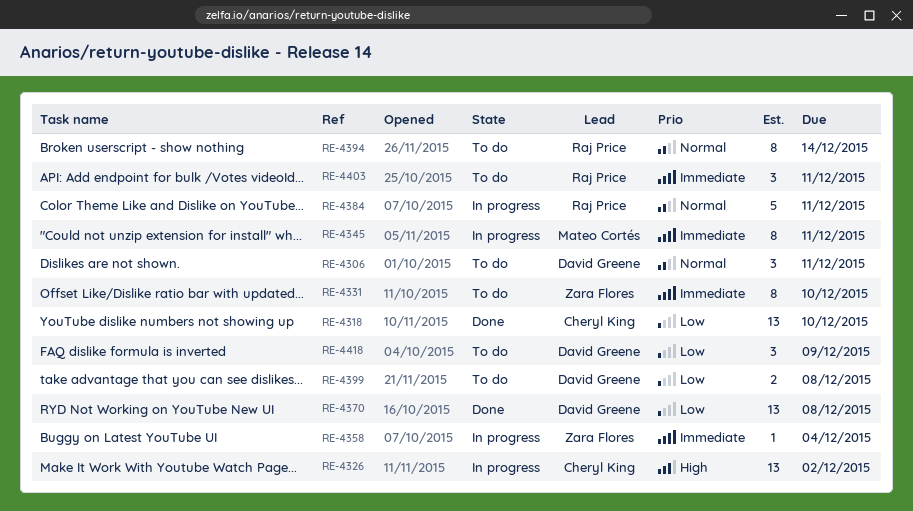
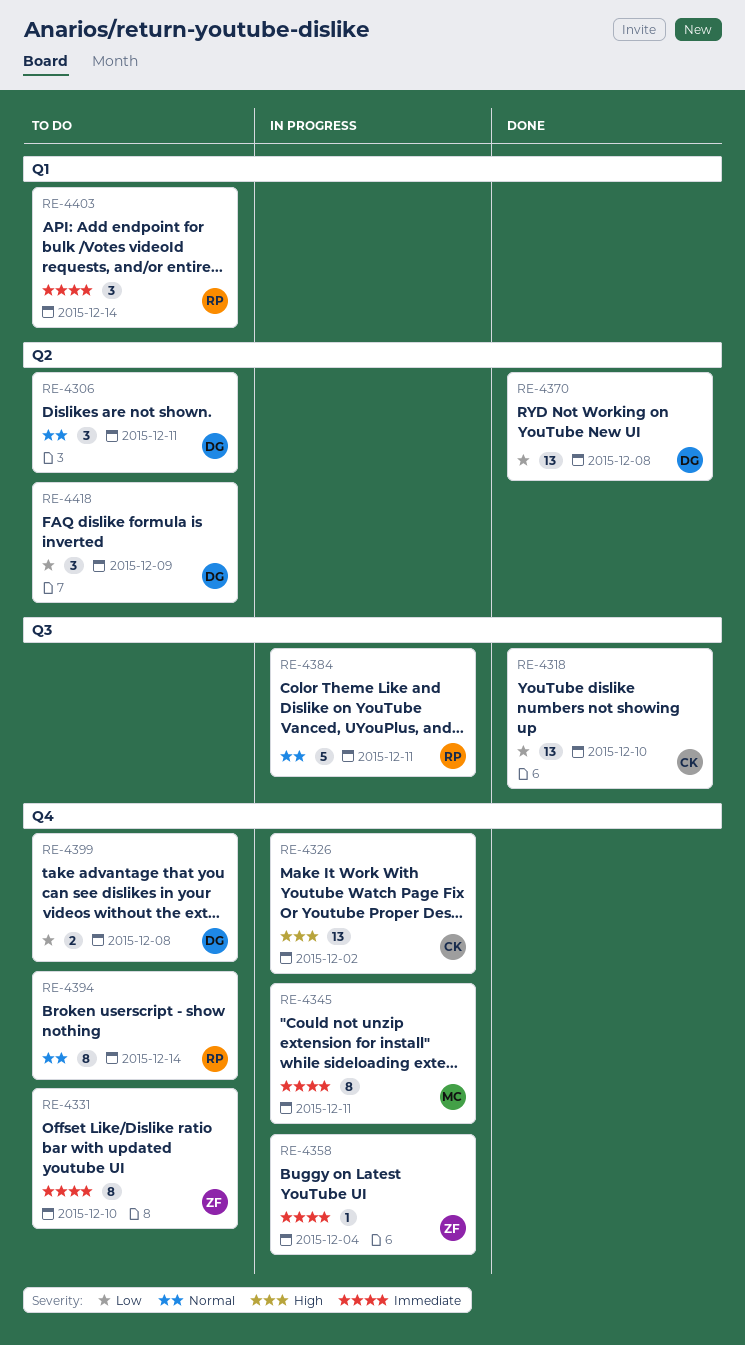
RE-4403, due: Dec 11 -> Dec 14

